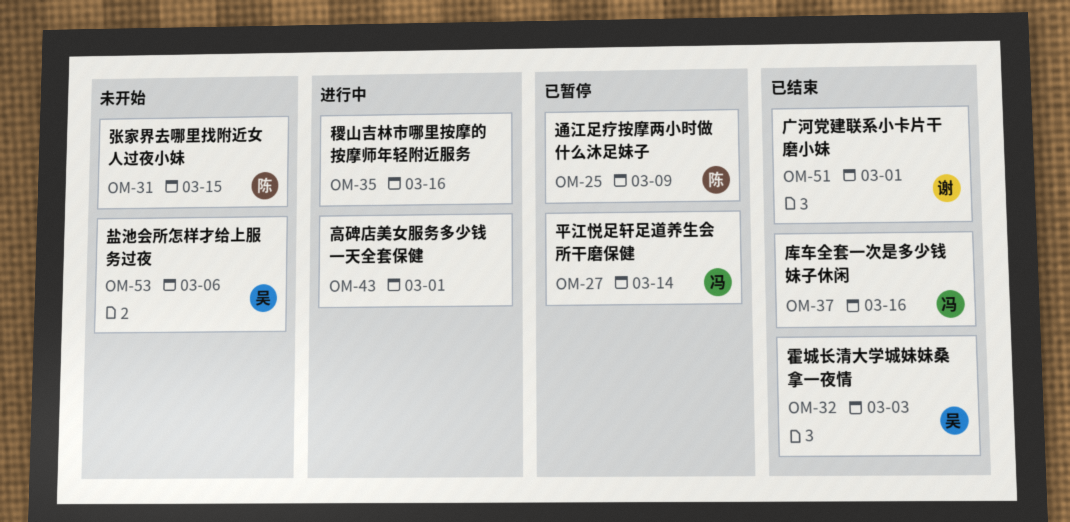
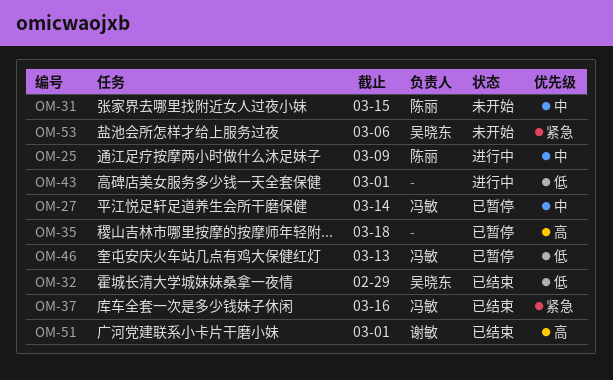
OM-25, status: 已暂停 -> 进行中
OM-32, due: Mar 3 -> Feb 29
OM-35, status: 进行中 -> 已暂停
OM-35, due: Mar 16 -> Mar 18
OM-46: none -> present

